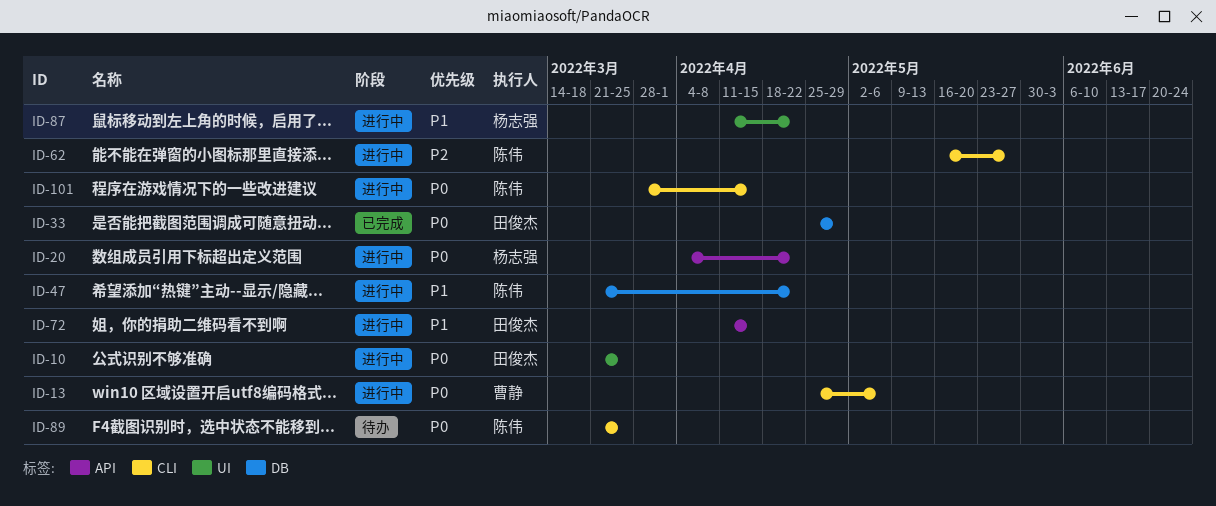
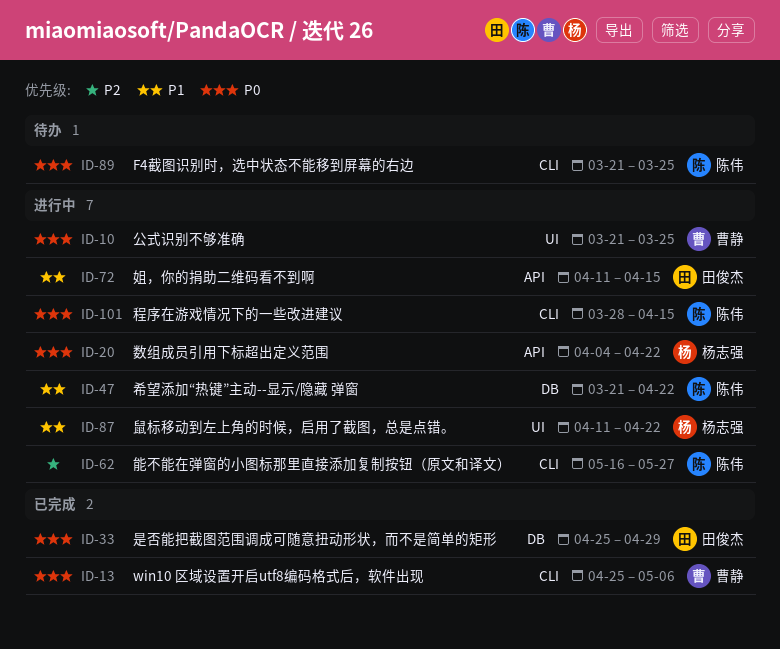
ID-10, owner: 田俊杰 -> 曹静
ID-13, status: 进行中 -> 已完成

